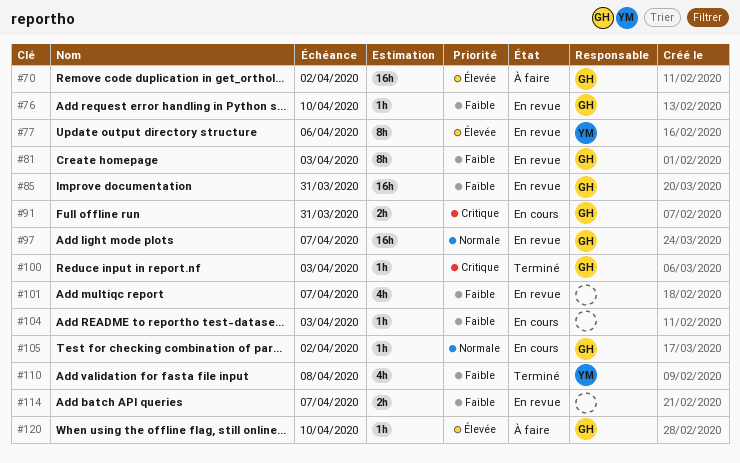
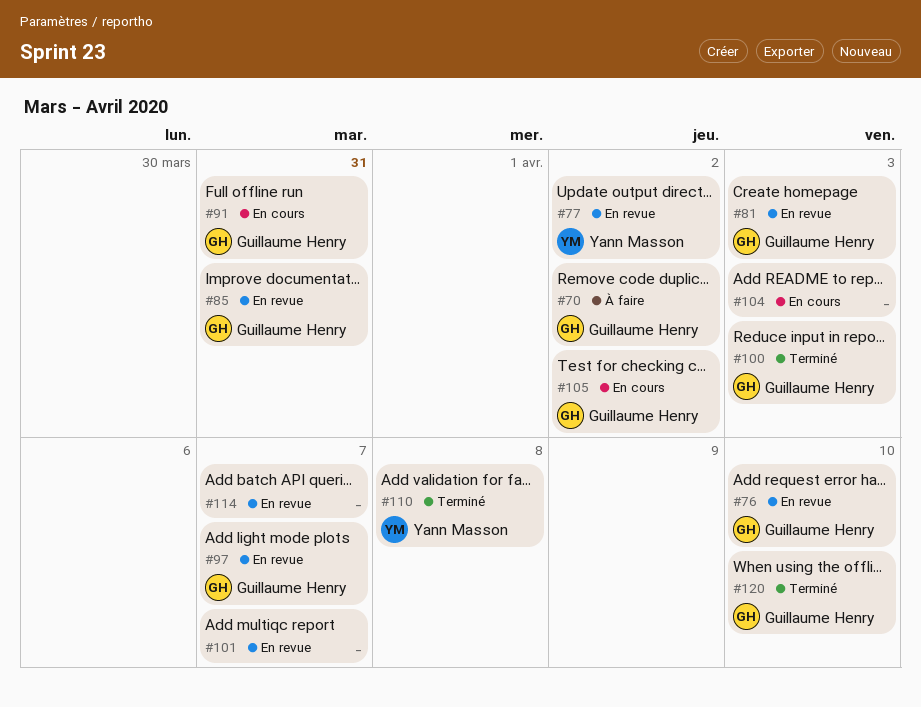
#77, due: Apr 6 -> Apr 2
#120, status: À faire -> Terminé

